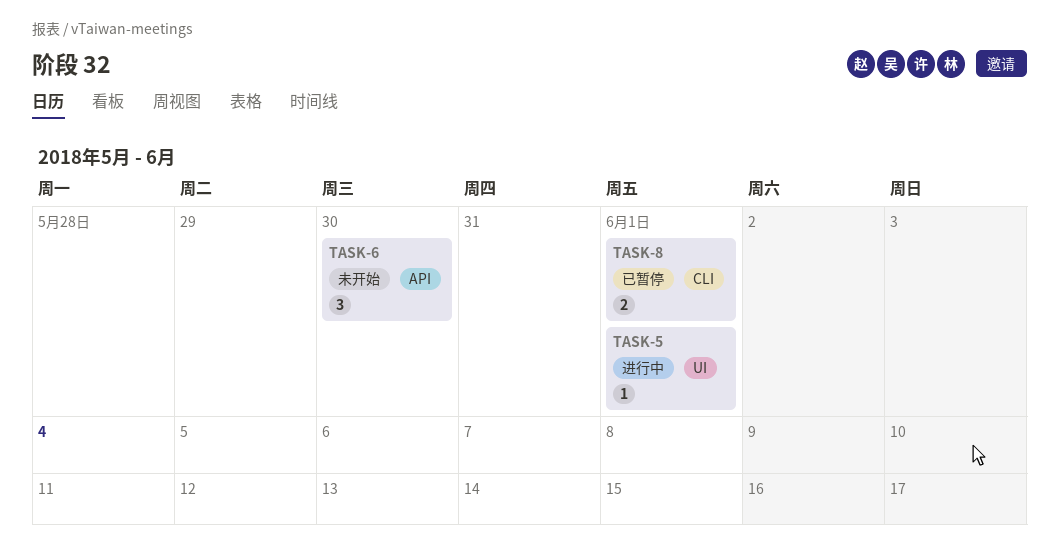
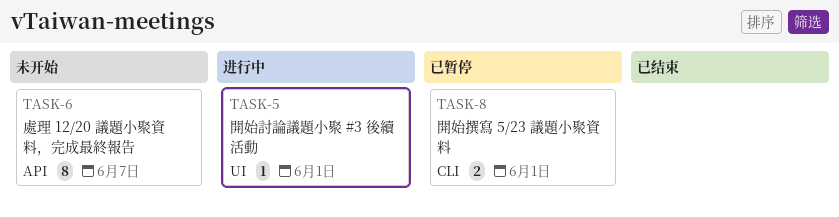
TASK-6, estimate: 3 -> 8
TASK-6, due: May 30 -> Jun 7

